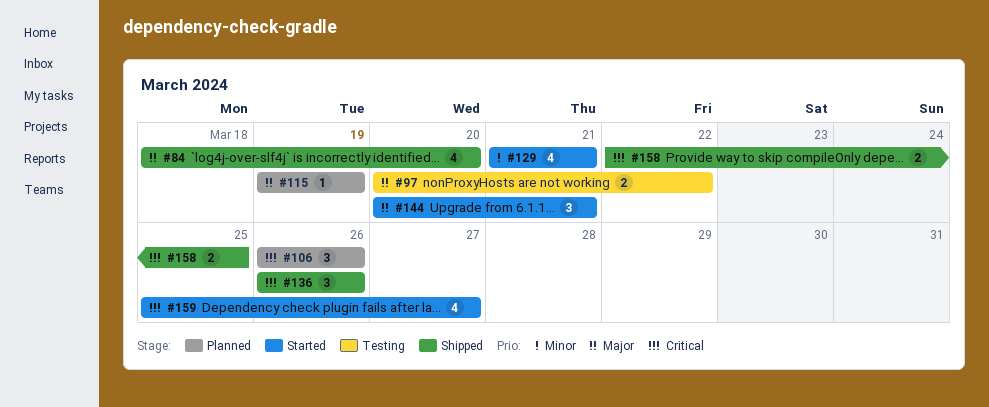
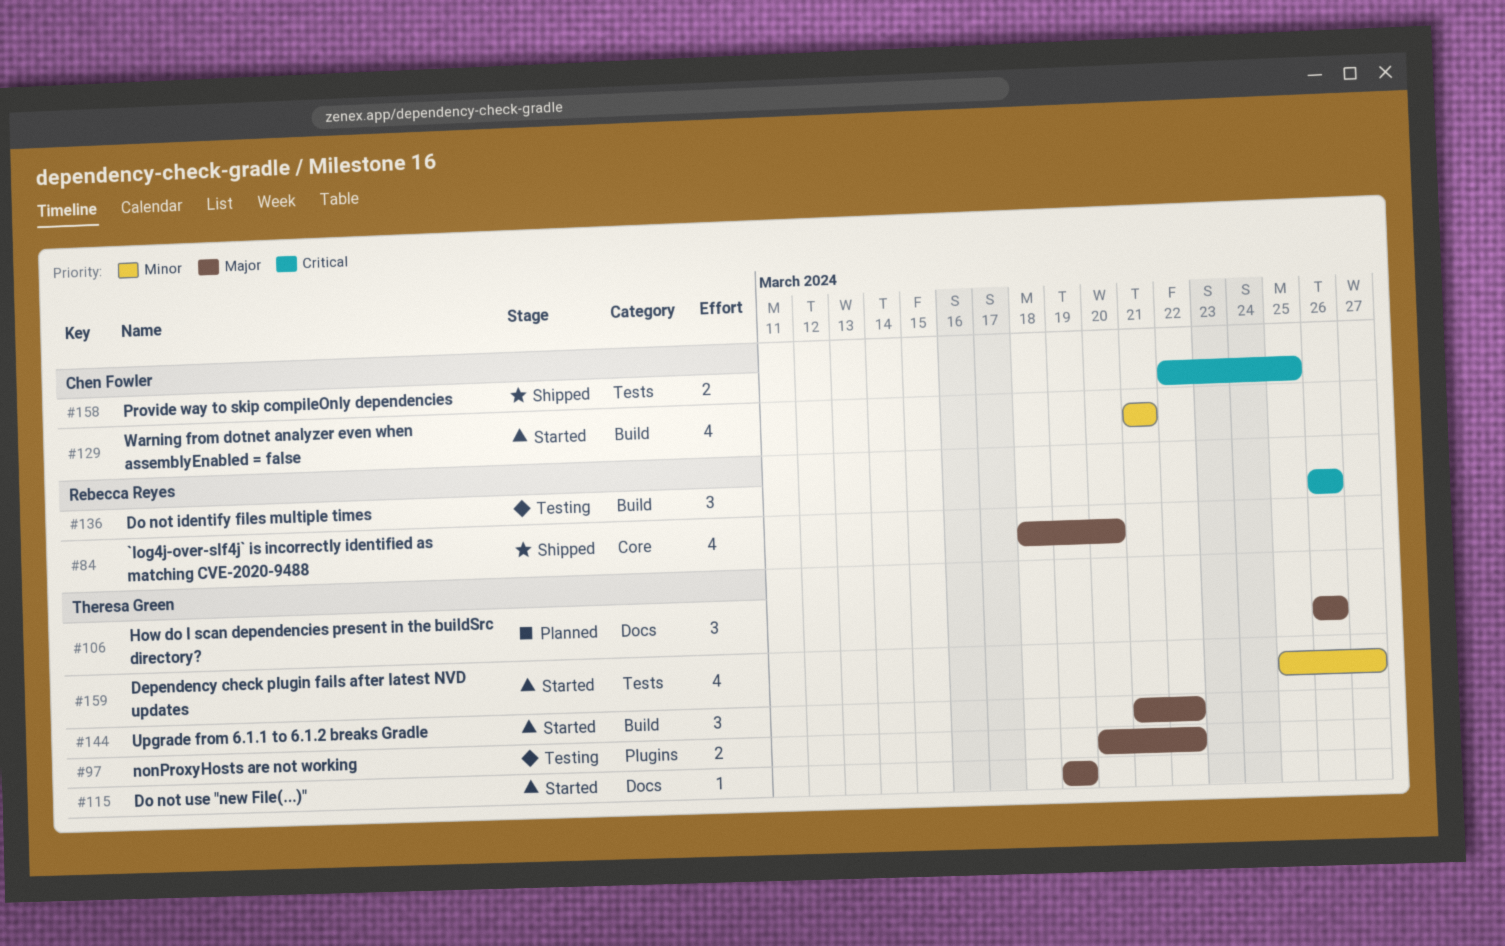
#106, priority: Critical -> Major
#115, status: Planned -> Started
#136, status: Shipped -> Testing
#144, start: Mar 20 -> Mar 21
#144, due: Mar 21 -> Mar 22
#159, priority: Critical -> Minor

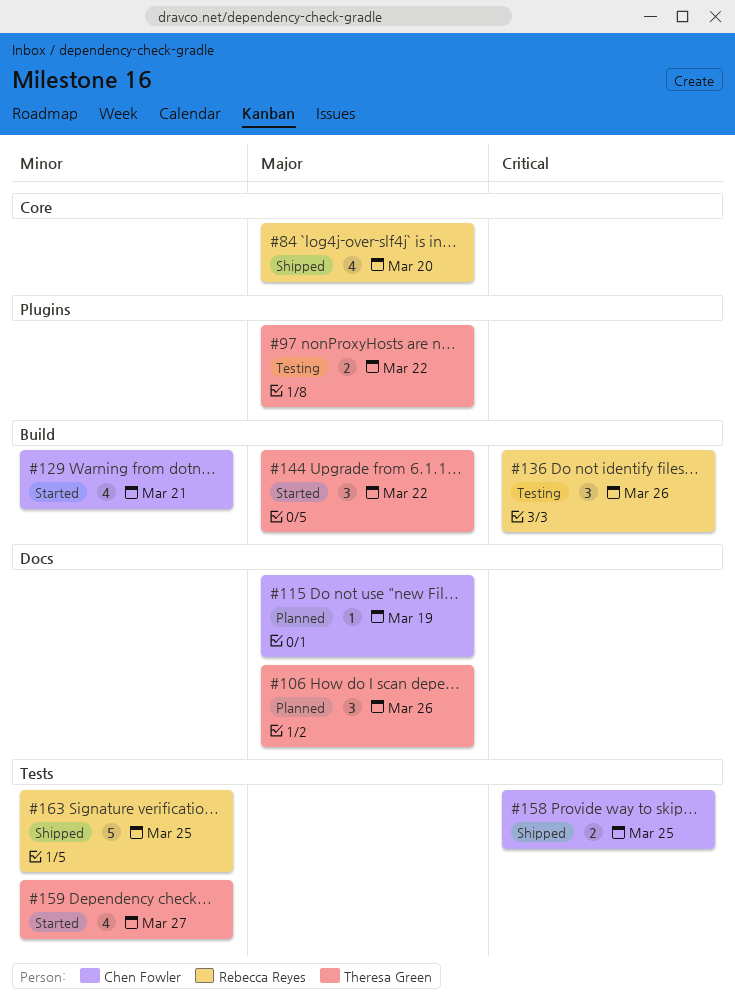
#115, status: Started -> Planned
#115, owner: Theresa Green -> Chen Fowler
#163: none -> present

